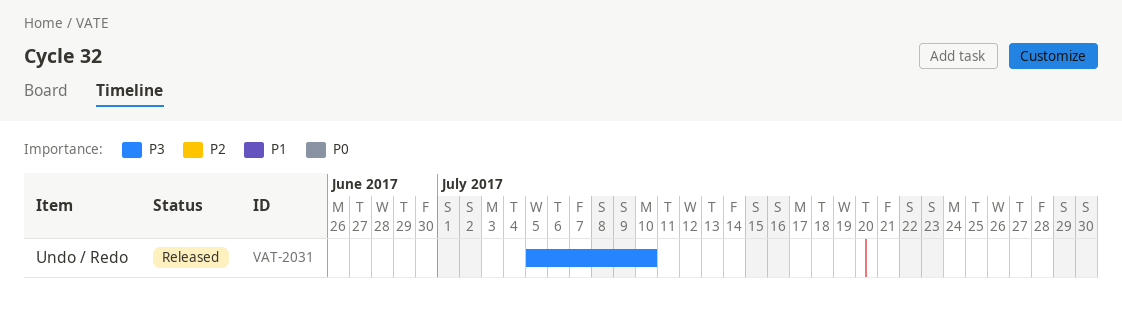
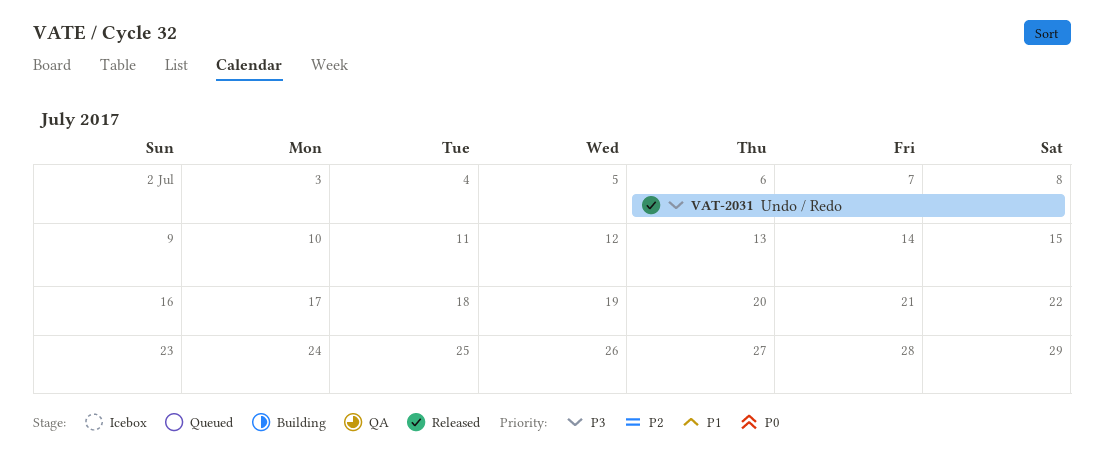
VAT-2031, start: Jul 5 -> Jul 6
VAT-2031, due: Jul 10 -> Jul 8

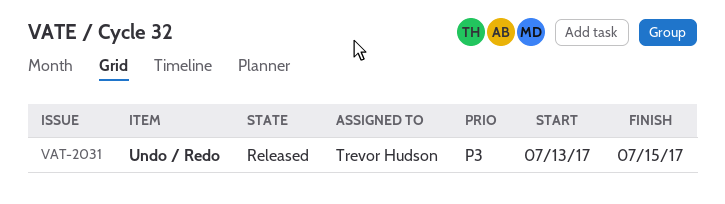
VAT-2031, start: Jul 6 -> Jul 13
VAT-2031, due: Jul 8 -> Jul 15

